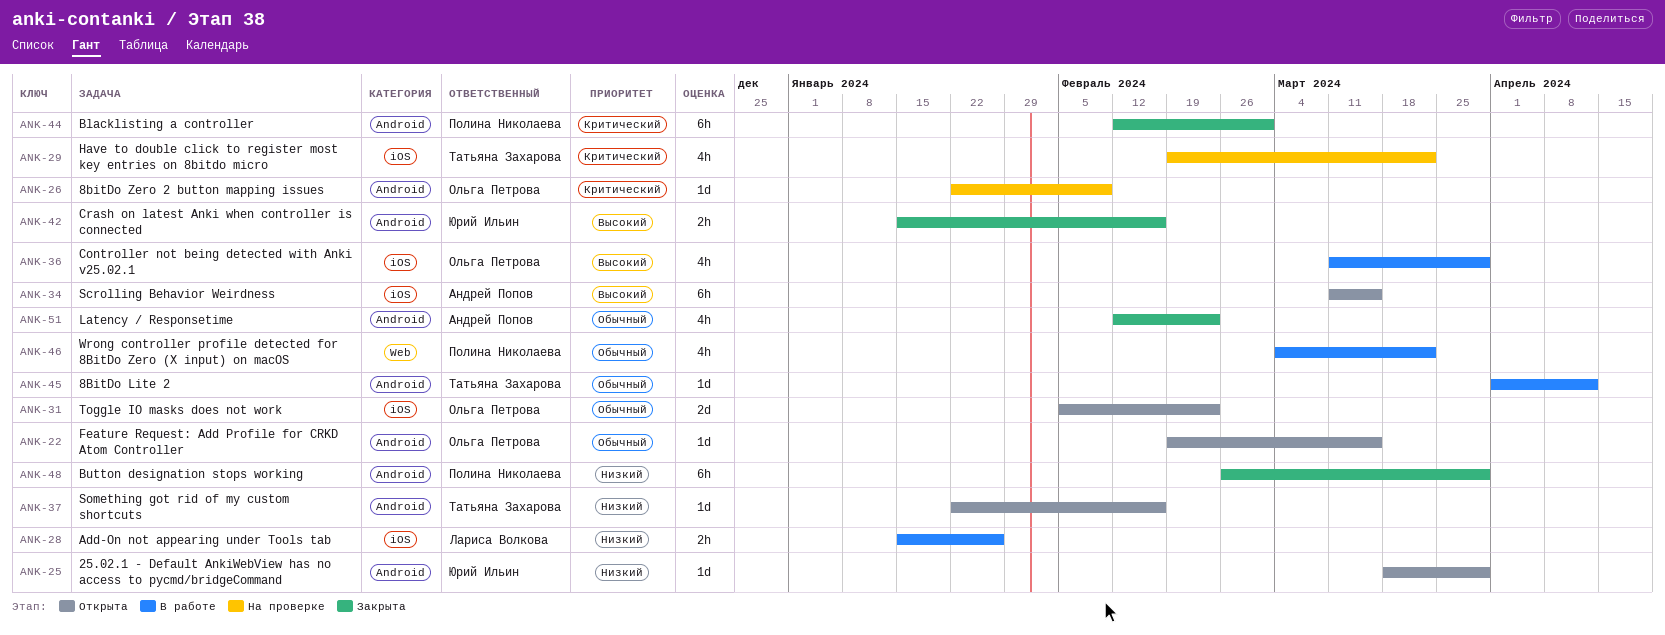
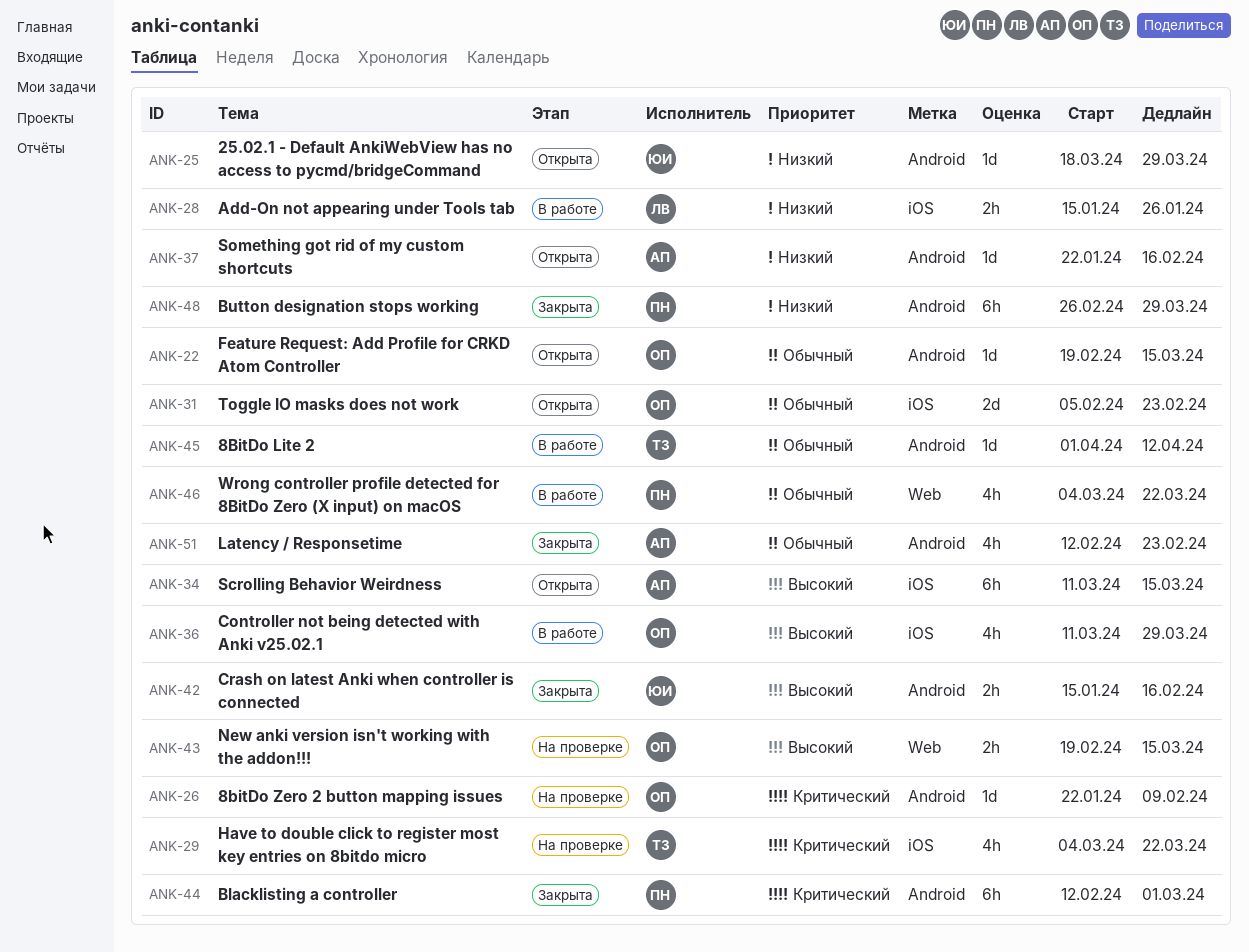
ANK-29, start: Feb 19 -> Mar 4
ANK-37, owner: Татьяна Захарова -> Андрей Попов
ANK-43: none -> present

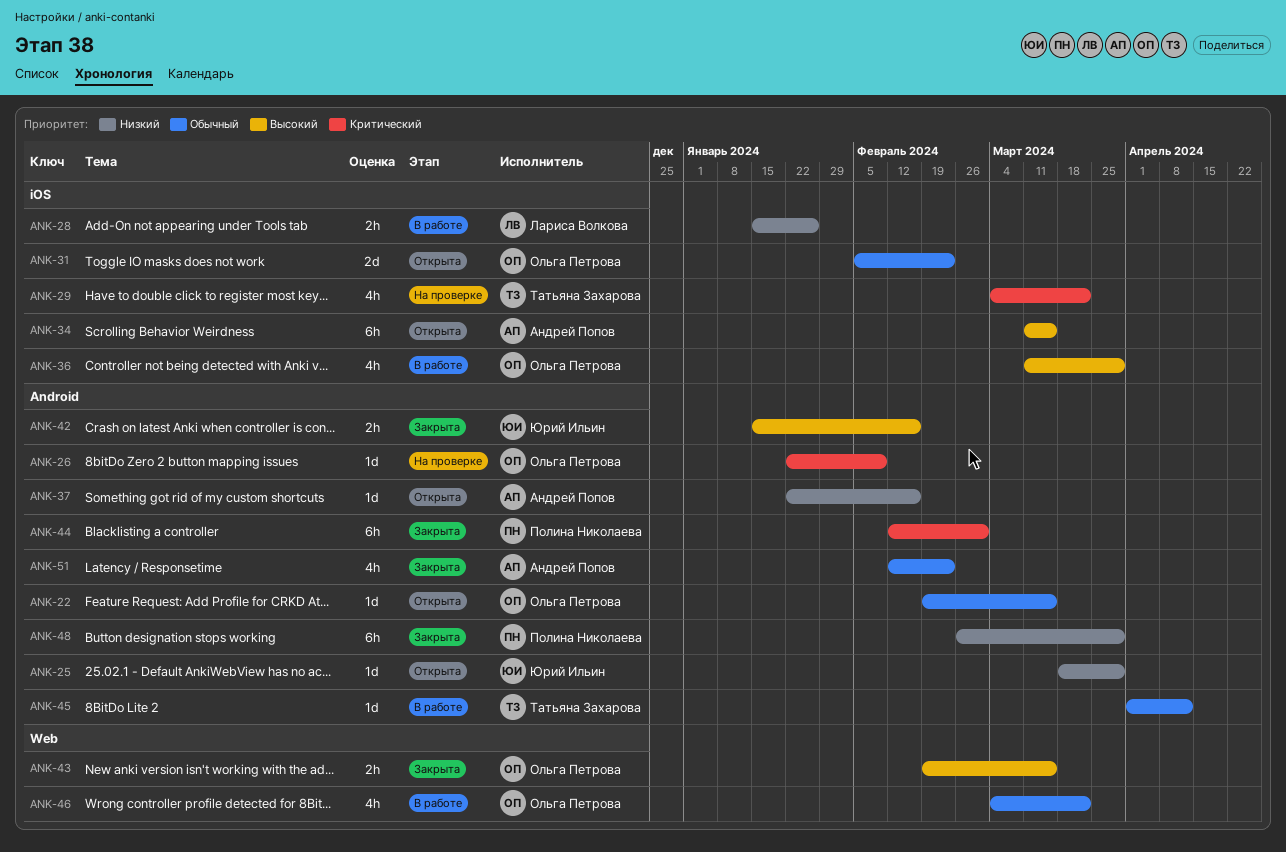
ANK-43, status: На проверке -> Закрыта
ANK-46, owner: Полина Николаева -> Ольга Петрова

